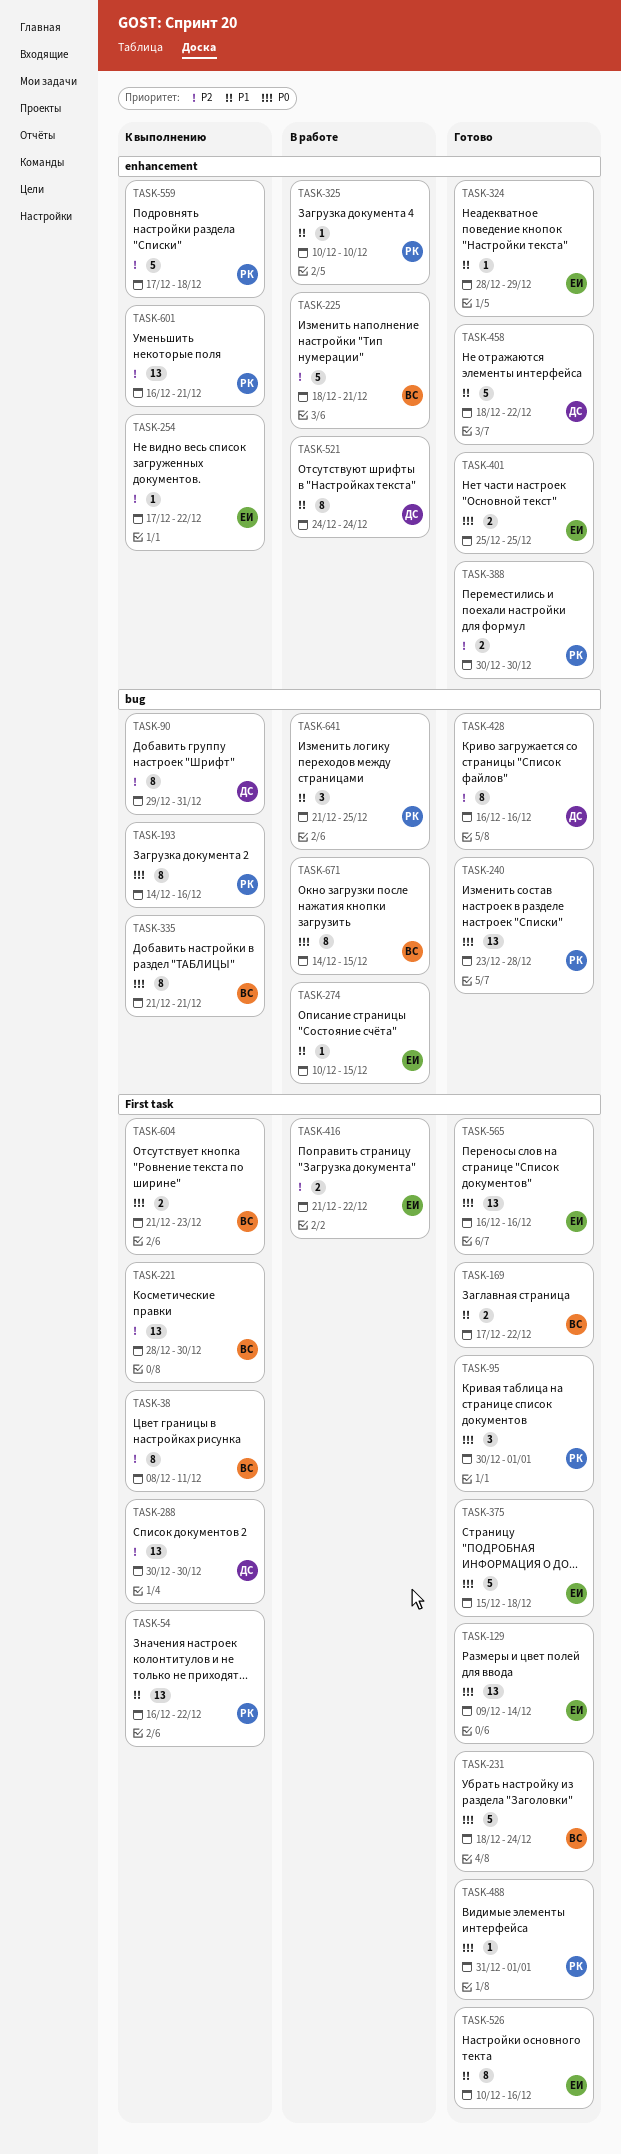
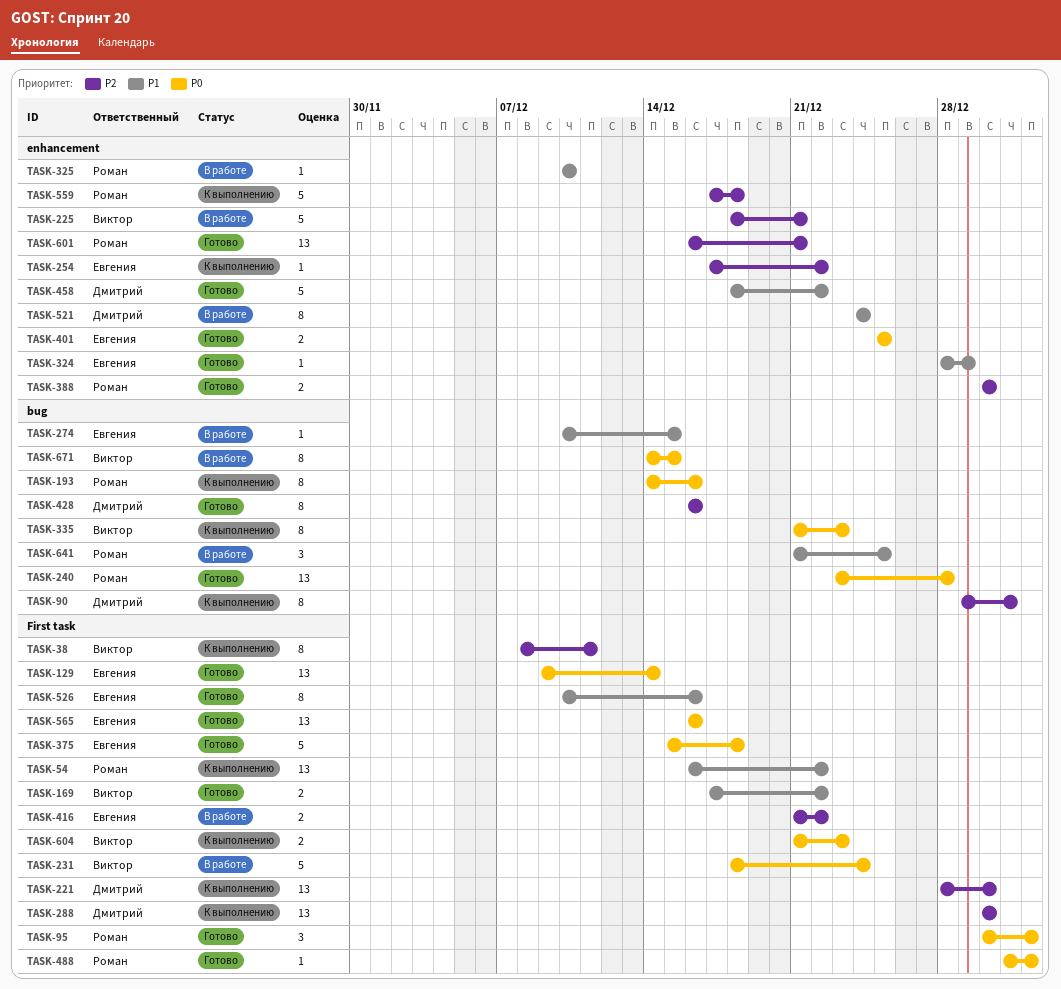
TASK-221, owner: Виктор -> Дмитрий
TASK-231, status: Готово -> В работе
TASK-335, due: Dec 21 -> Dec 23
TASK-601, status: К выполнению -> Готово

